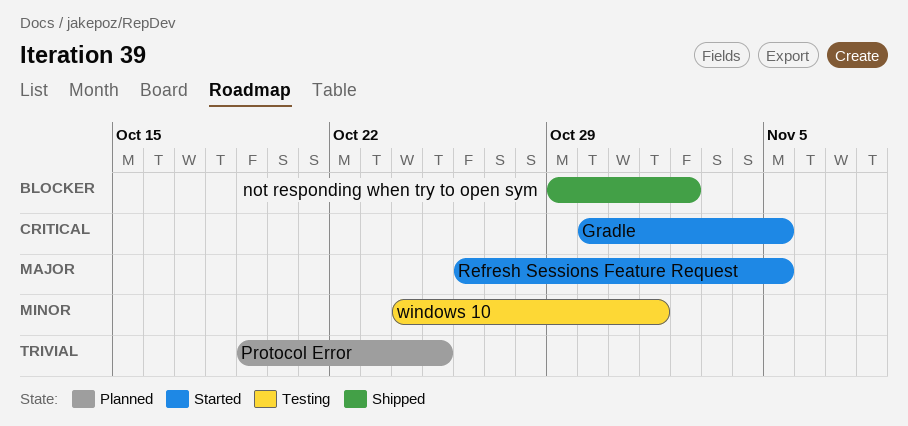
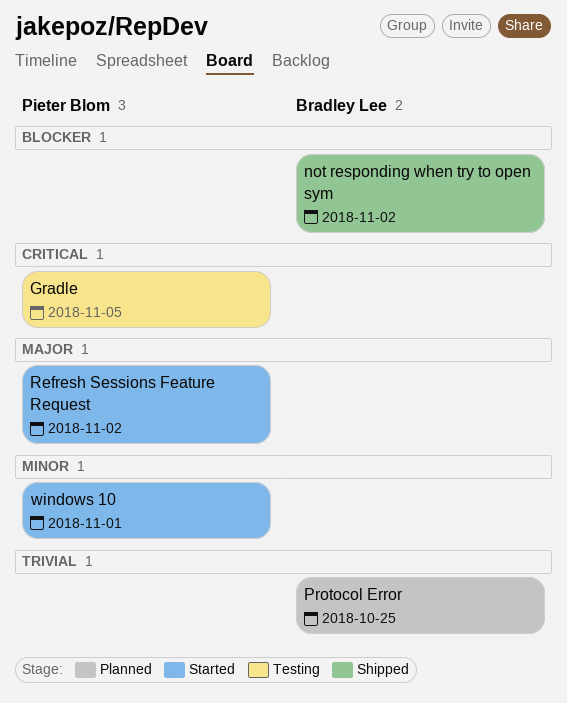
Gradle, status: Started -> Testing
Refresh Sessions Feature Request, due: Nov 5 -> Nov 2
windows 10, status: Testing -> Started

